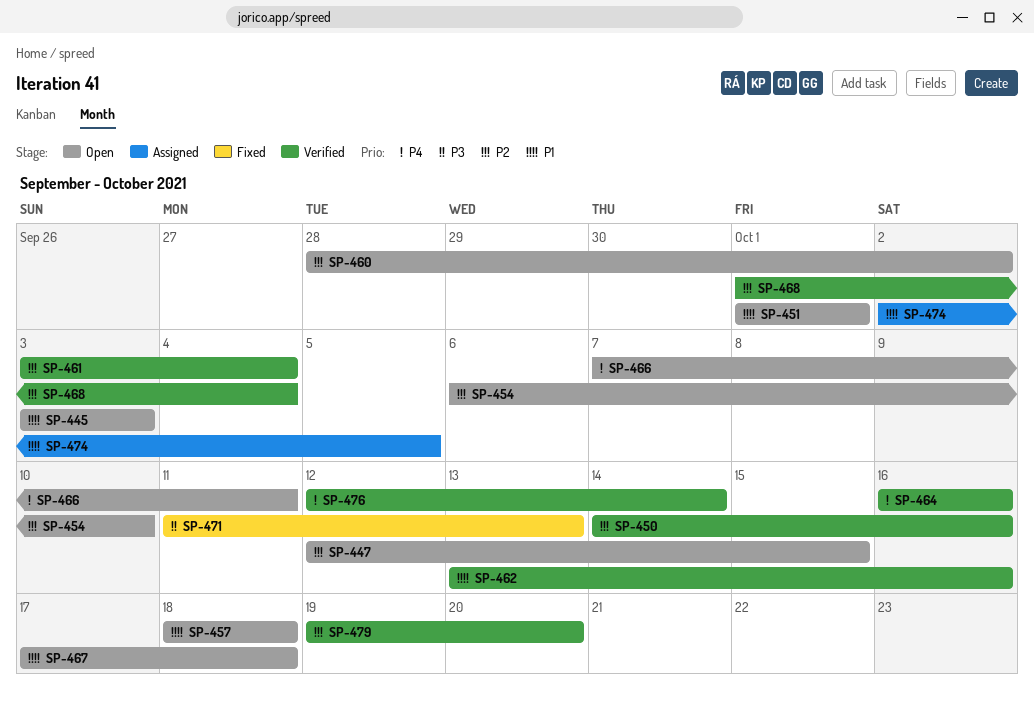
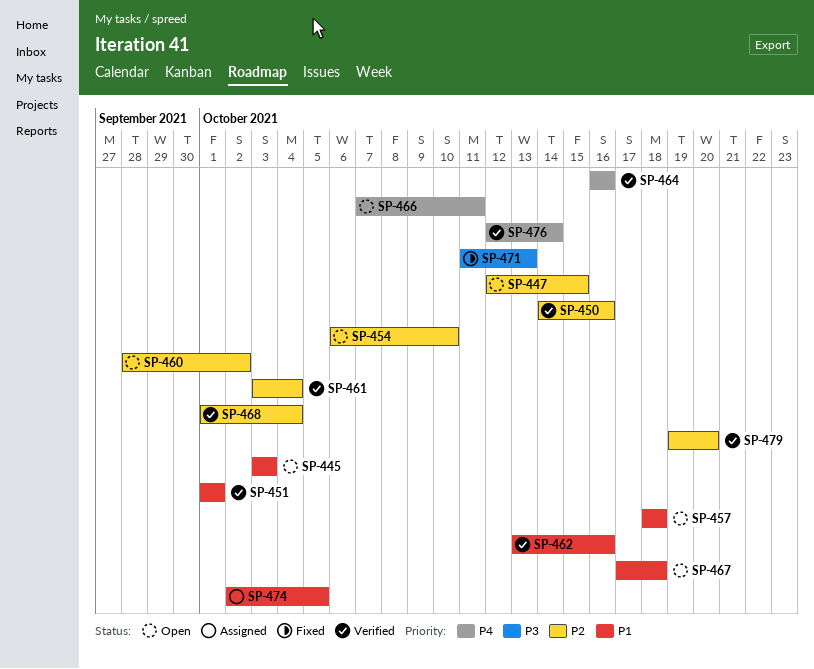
SP-451, status: Open -> Verified

